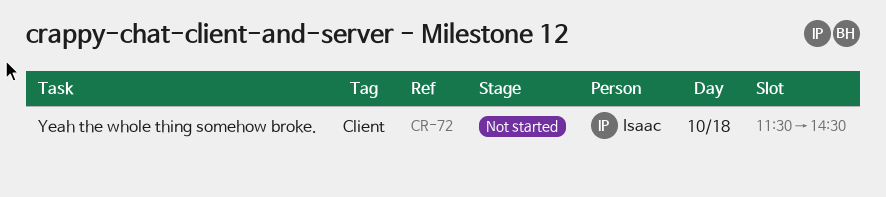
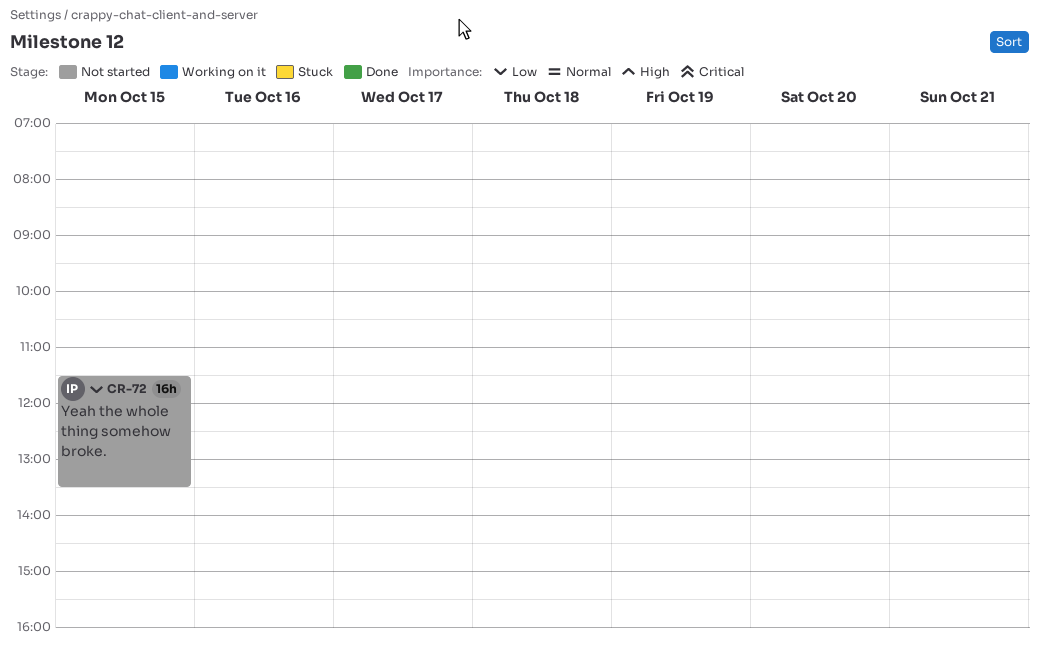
CR-72, day: Oct 18 -> Oct 15
CR-72, ends: 14:30 -> 13:30

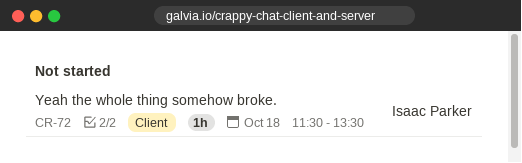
CR-72, estimate: 16h -> 1h
CR-72, day: Oct 15 -> Oct 18

